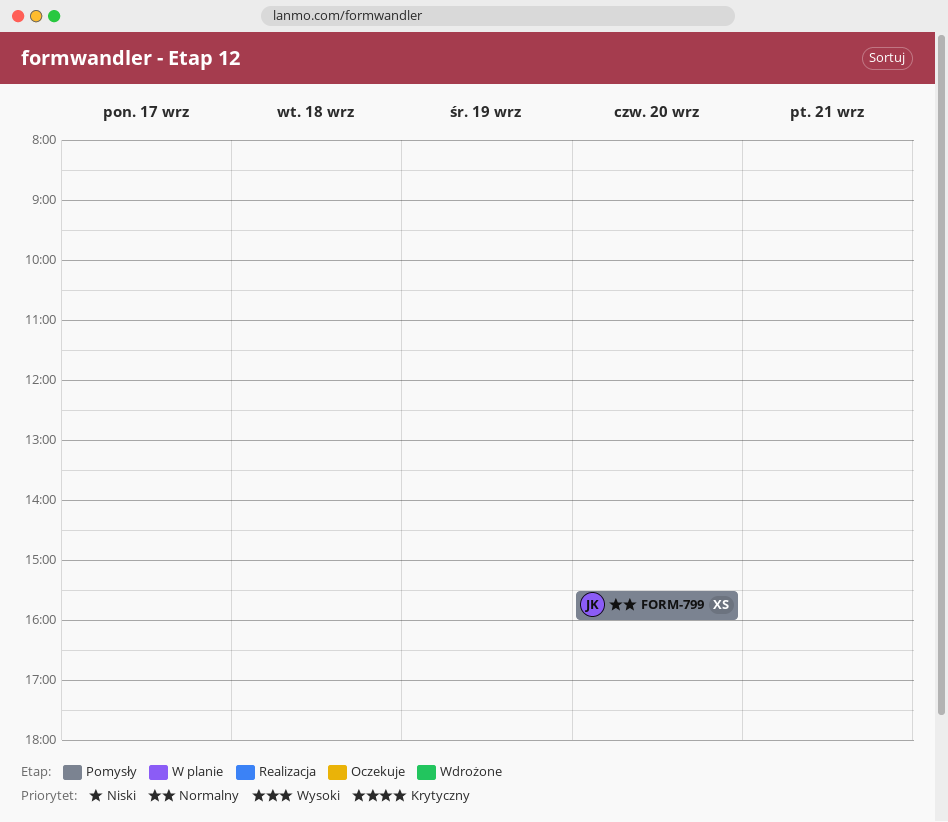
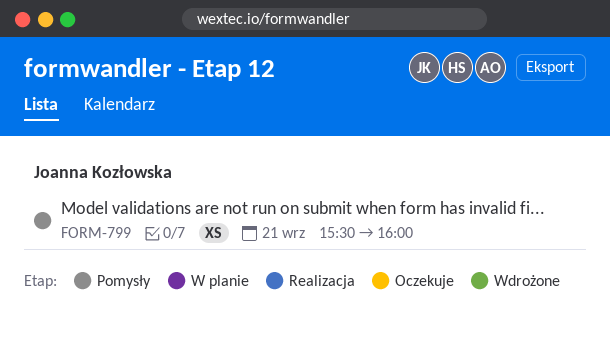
FORM-799, day: Sep 20 -> Sep 21

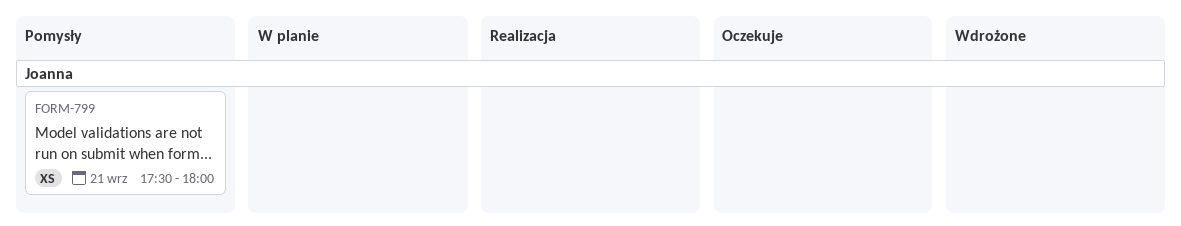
FORM-799, begins: 15:30 -> 17:30
FORM-799, ends: 16:00 -> 18:00

